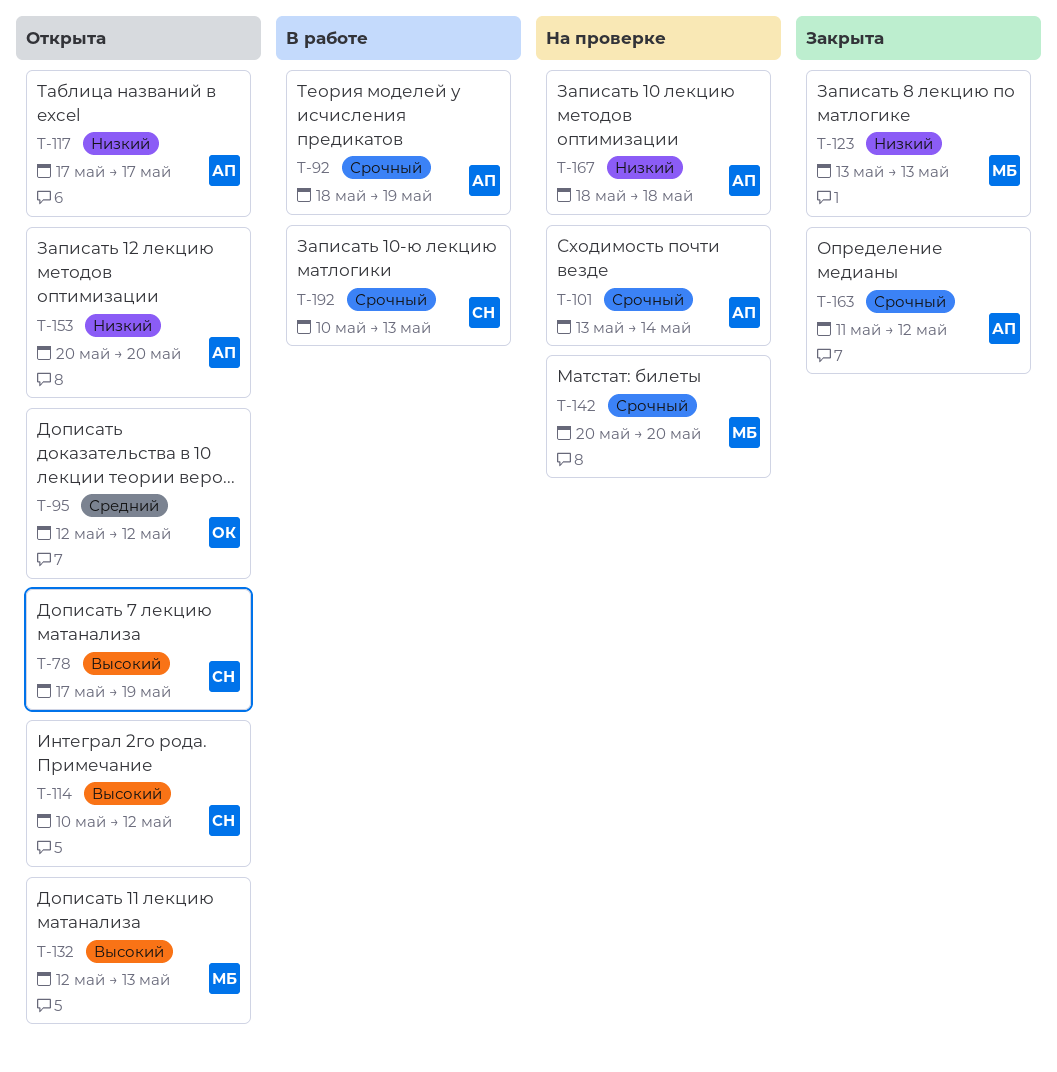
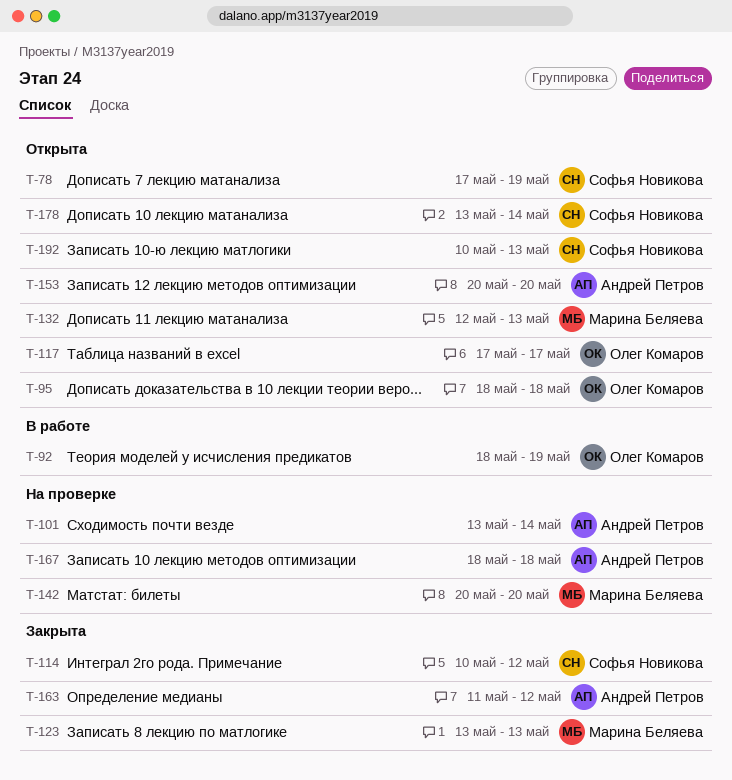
T-92, owner: Андрей Петров -> Олег Комаров
T-95, start: May 12 -> May 18
T-95, due: May 12 -> May 18
T-114, status: Открыта -> Закрыта
T-117, owner: Андрей Петров -> Олег Комаров
T-178: none -> present
T-192, status: В работе -> Открыта

